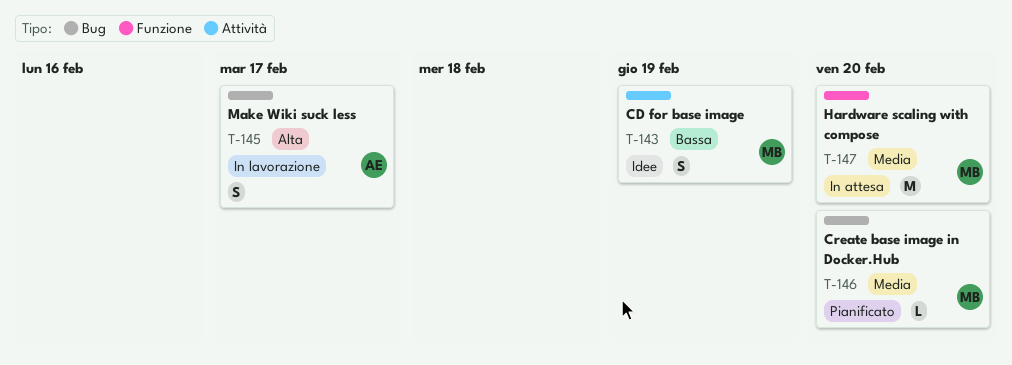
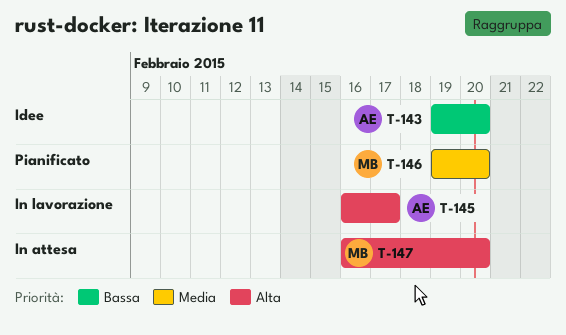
T-143, owner: MB -> AE
T-143, due: Feb 19 -> Feb 20
T-147, priority: Media -> Alta

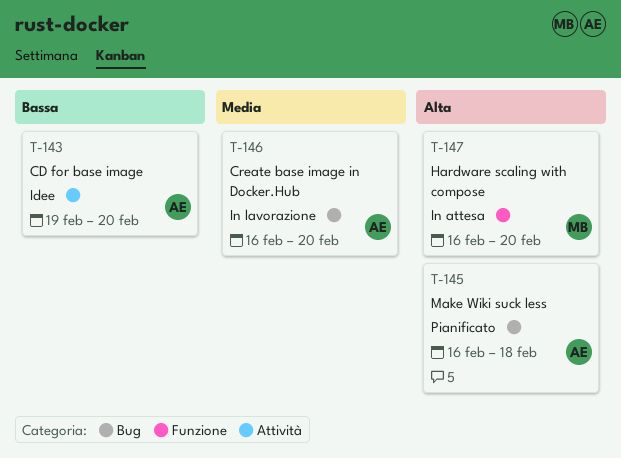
T-145, status: In lavorazione -> Pianificato
T-145, due: Feb 17 -> Feb 18
T-146, status: Pianificato -> In lavorazione
T-146, owner: MB -> AE
T-146, start: Feb 19 -> Feb 16

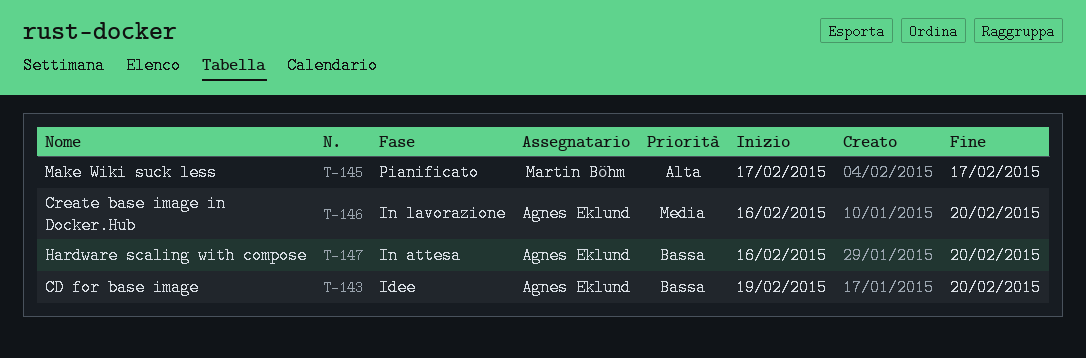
T-145, owner: Agnes Eklund -> Martin Böhm
T-145, start: Feb 16 -> Feb 17
T-145, due: Feb 18 -> Feb 17
T-147, owner: Martin Böhm -> Agnes Eklund
T-147, priority: Alta -> Bassa

